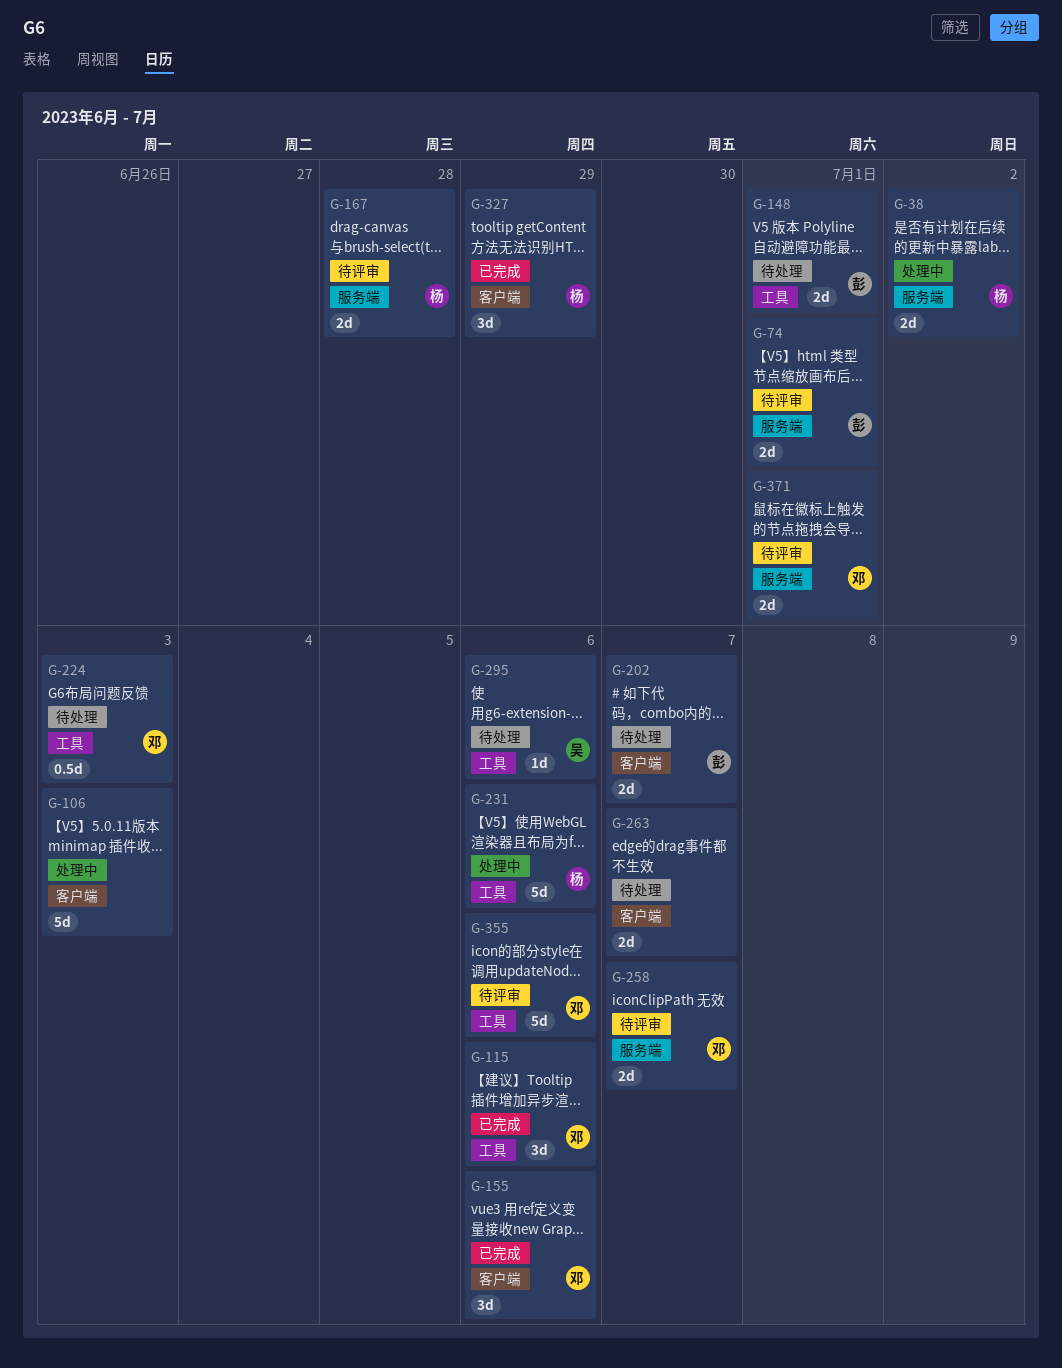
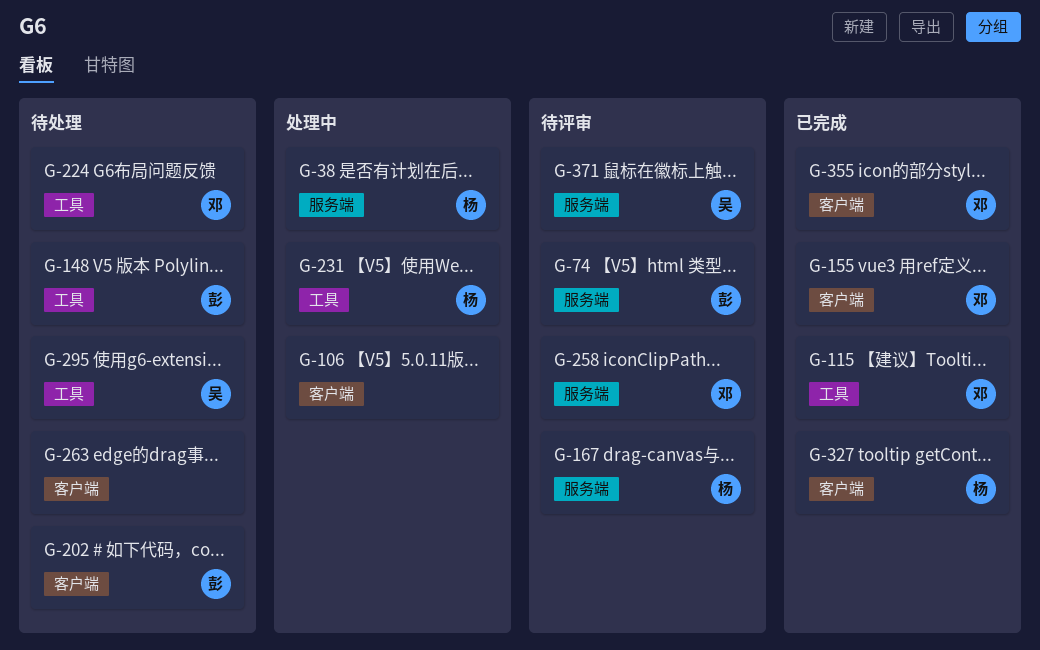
G-355, status: 待评审 -> 已完成
G-355, label: 工具 -> 客户端
G-371, owner: 邓 -> 吴

